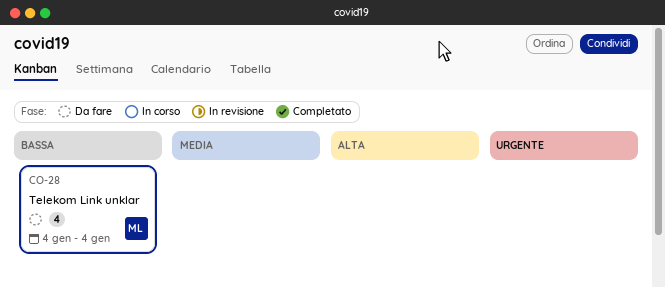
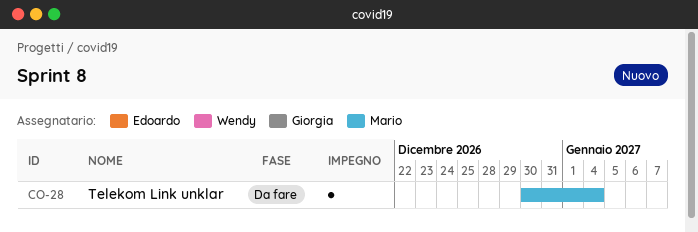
CO-28, estimate: 4 -> 1
CO-28, start: Jan 4 -> Dec 30

